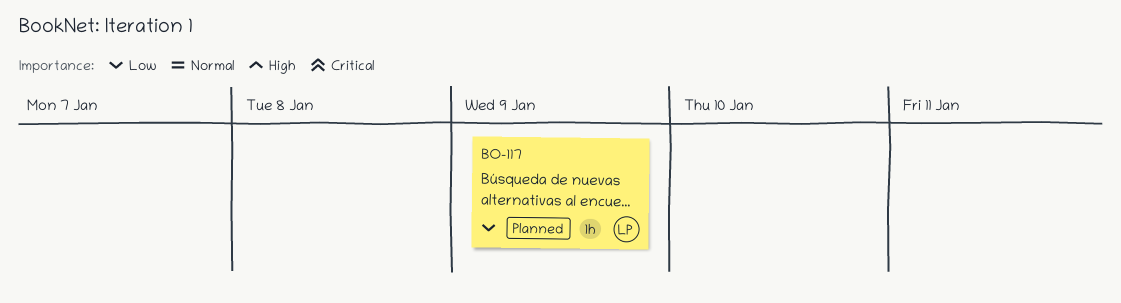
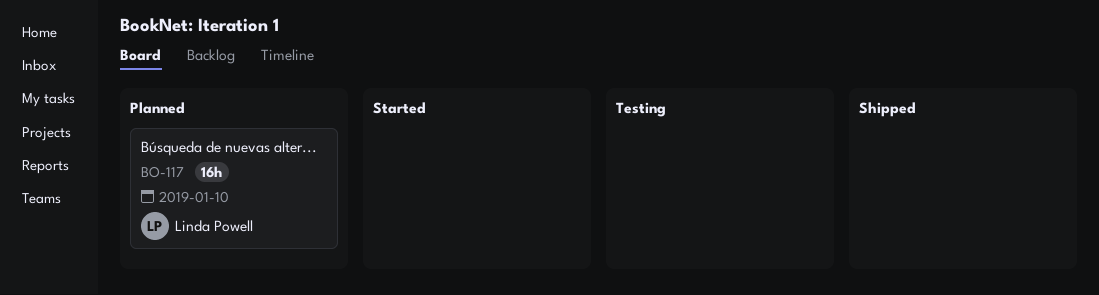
BO-117, estimate: 1h -> 16h
BO-117, due: Jan 9 -> Jan 10

